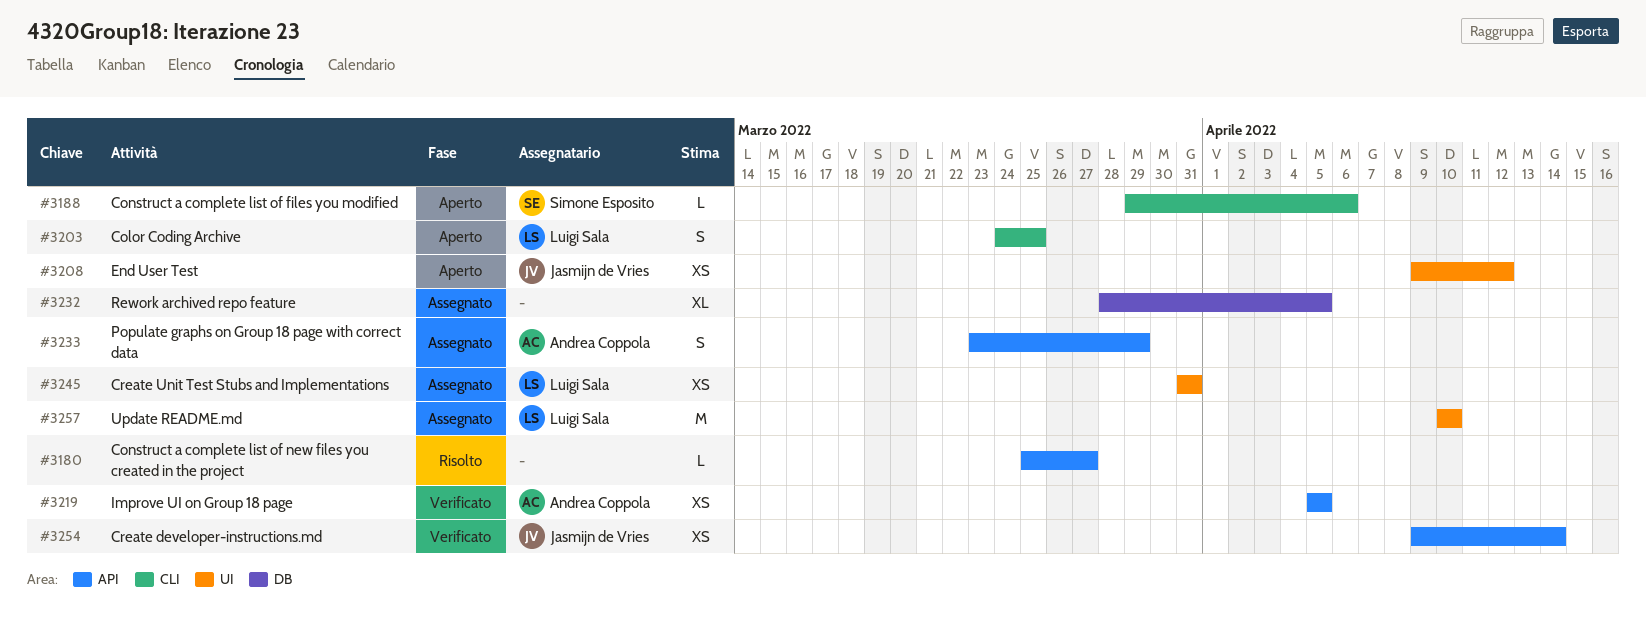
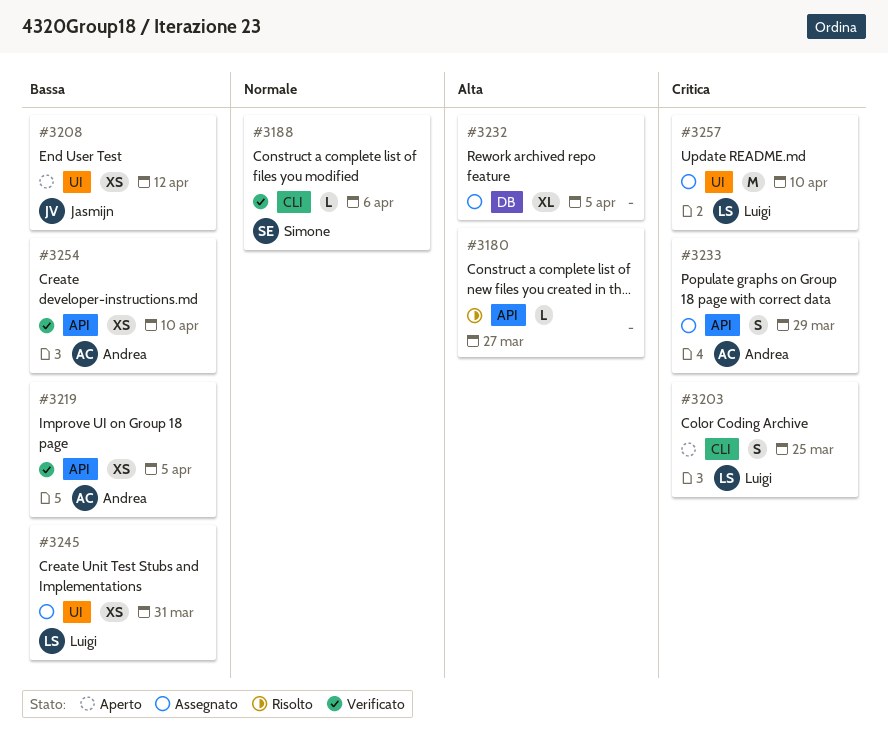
#3188, status: Aperto -> Verificato
#3254, owner: Jasmijn de Vries -> Andrea Coppola
#3254, due: Apr 14 -> Apr 10

